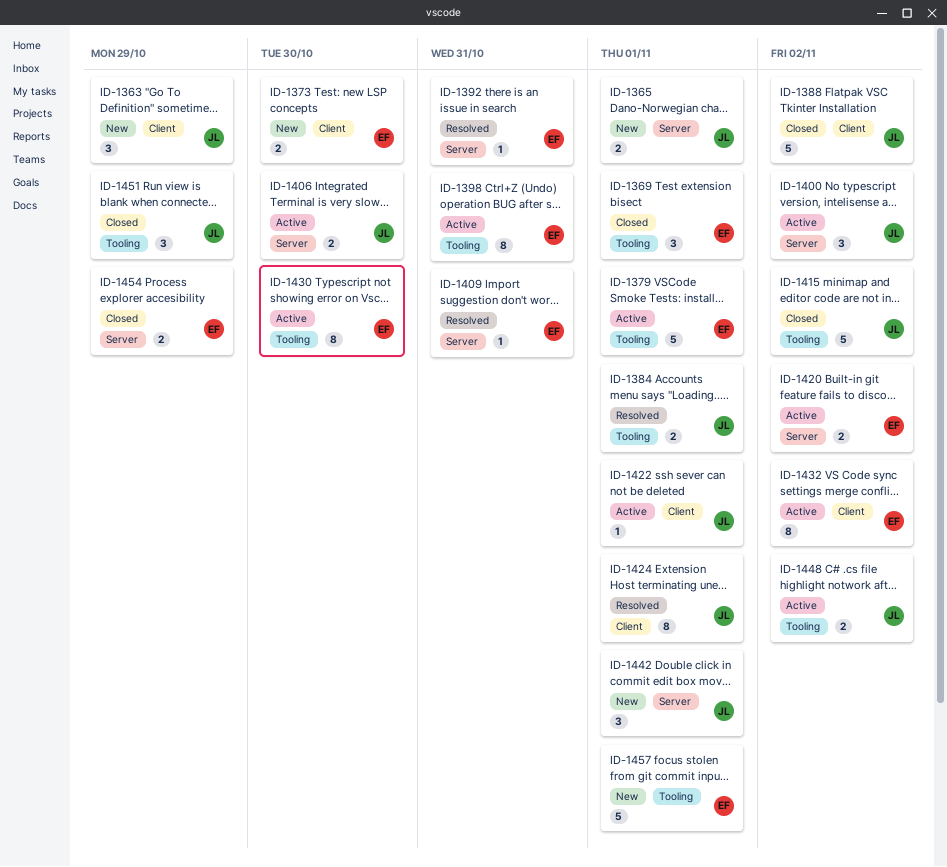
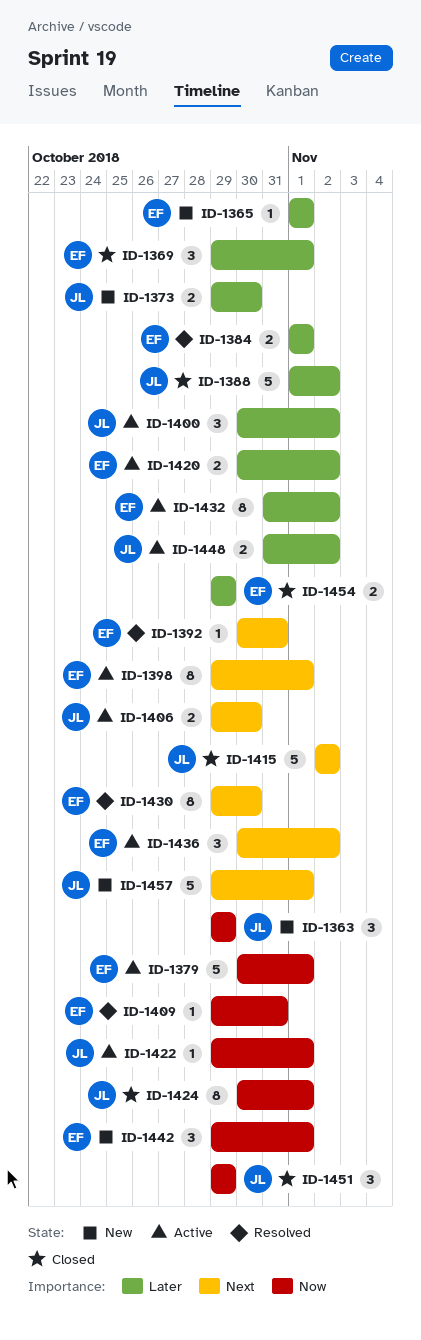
ID-1365, owner: JL -> EF
ID-1365, estimate: 2 -> 1
ID-1373, owner: EF -> JL
ID-1384, owner: JL -> EF
ID-1398, due: Oct 31 -> Nov 1
ID-1424, status: Resolved -> Closed
ID-1430, status: Active -> Resolved
ID-1436: none -> present
ID-1442, owner: JL -> EF
ID-1457, owner: EF -> JL

